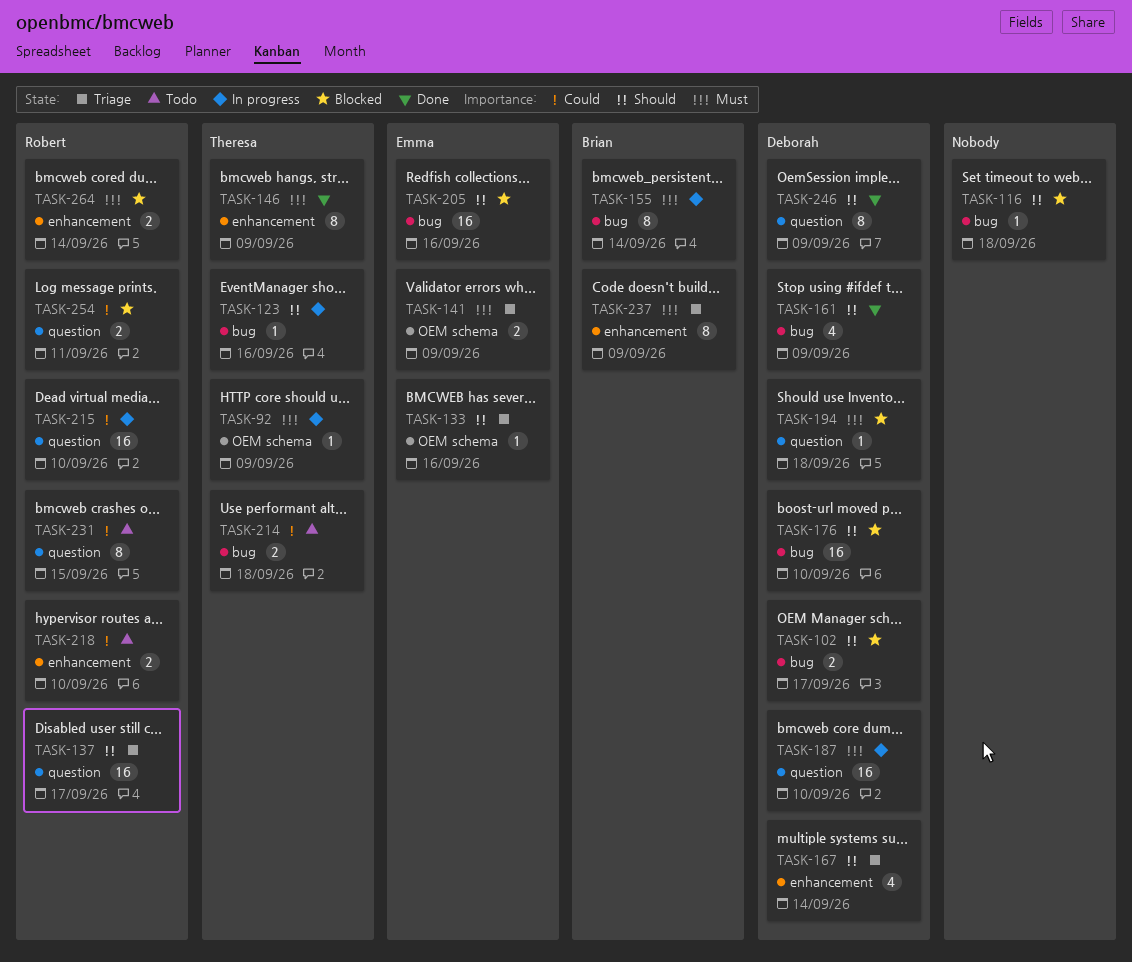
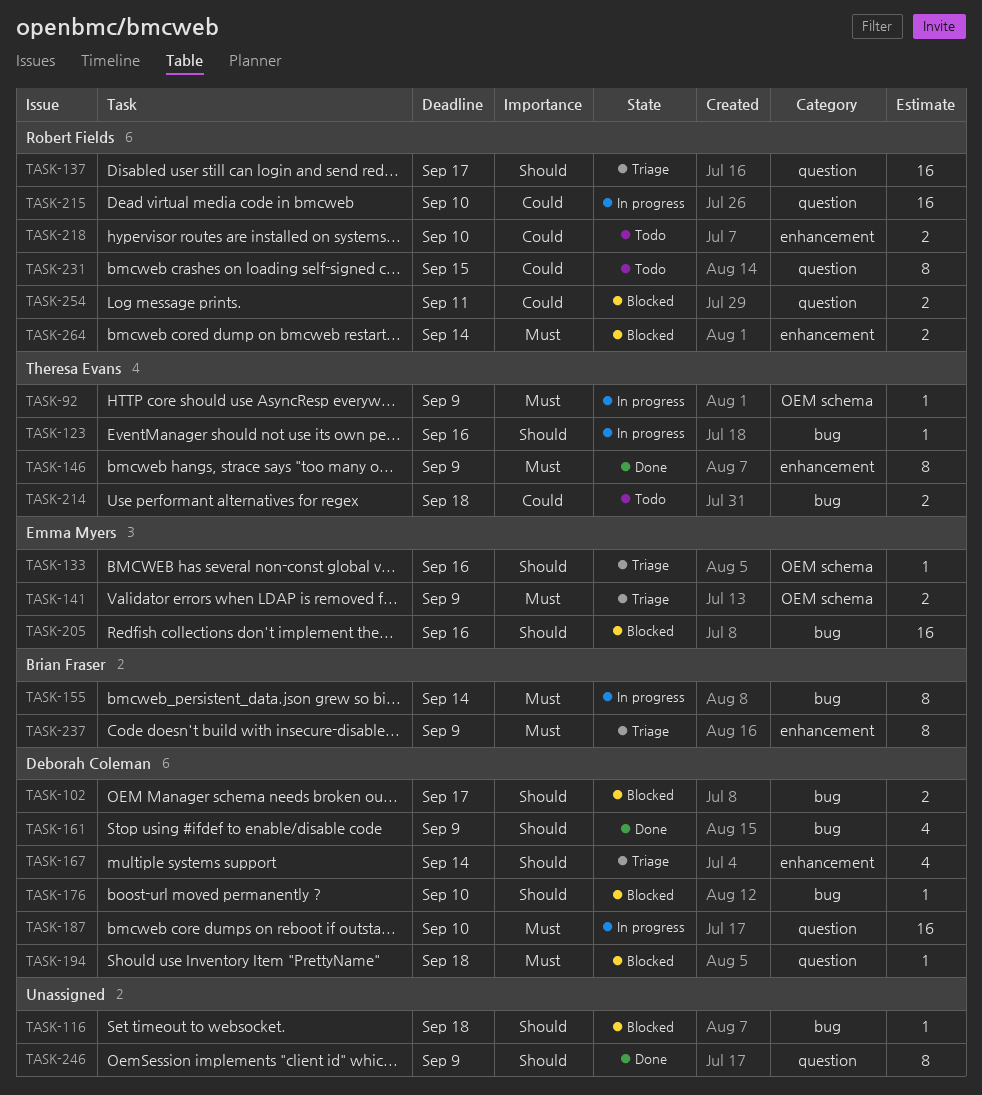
TASK-176, estimate: 16 -> 1
TASK-246, owner: Deborah Coleman -> none

